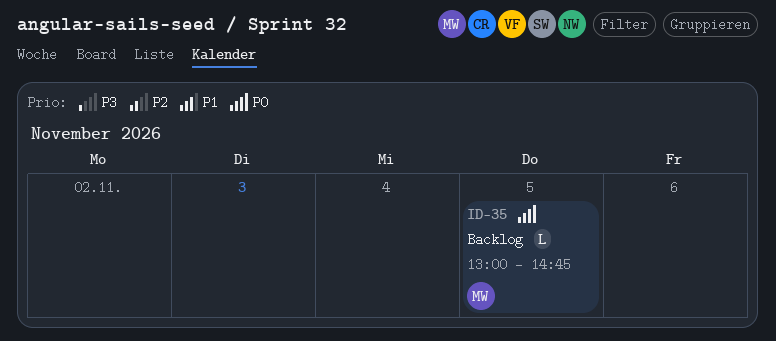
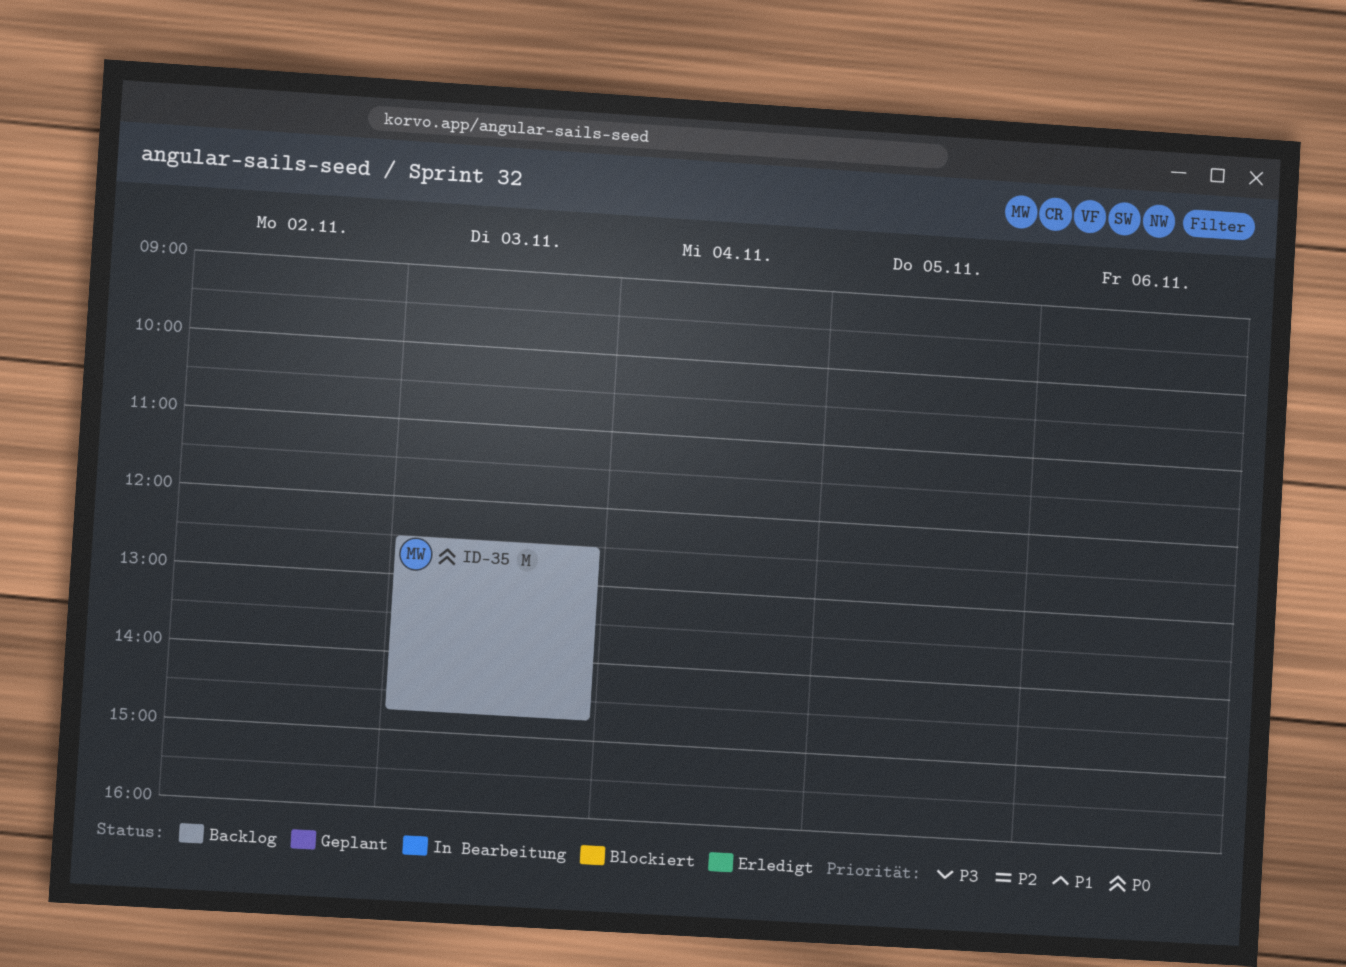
ID-35, estimate: L -> M
ID-35, day: Nov 5 -> Nov 3
ID-35, begins: 13:00 -> 12:30

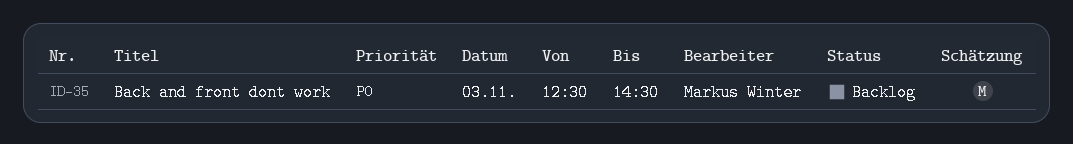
ID-35, ends: 14:45 -> 14:30

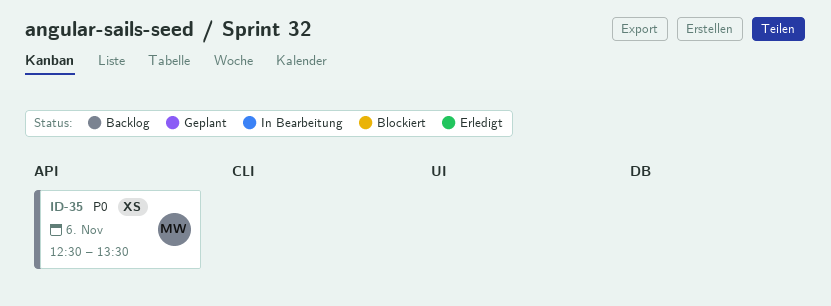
ID-35, estimate: M -> XS
ID-35, day: Nov 3 -> Nov 6
ID-35, ends: 14:30 -> 13:30

